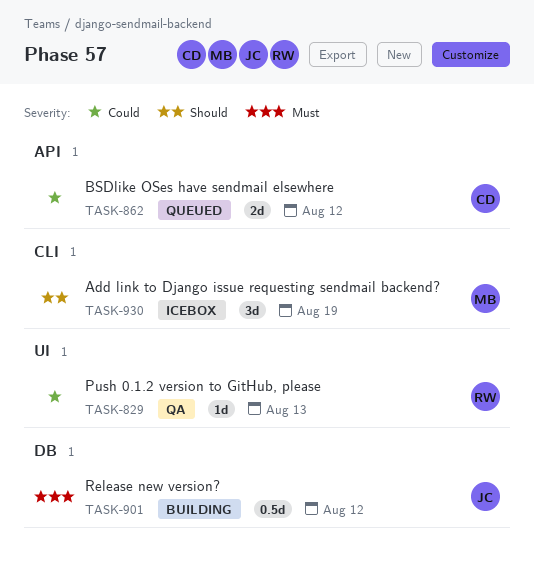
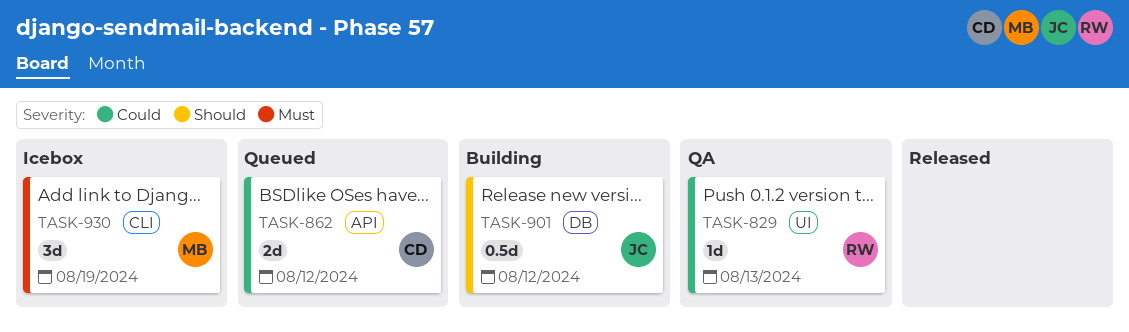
TASK-901, priority: Must -> Should
TASK-930, priority: Should -> Must

